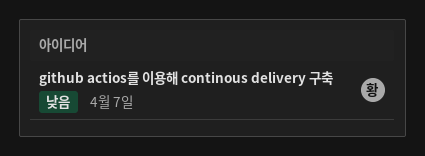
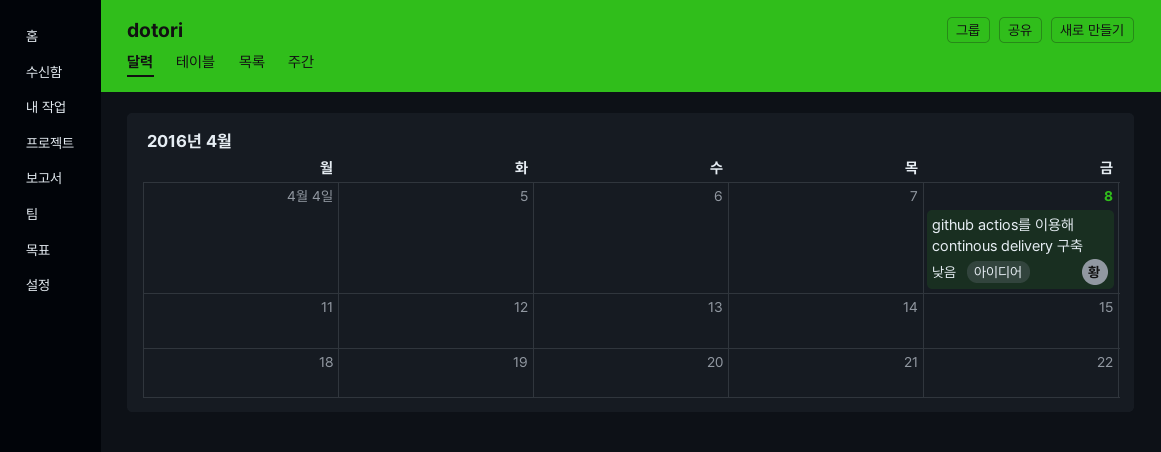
github actios를 이용해 continous delivery 구축, due: Apr 7 -> Apr 8

